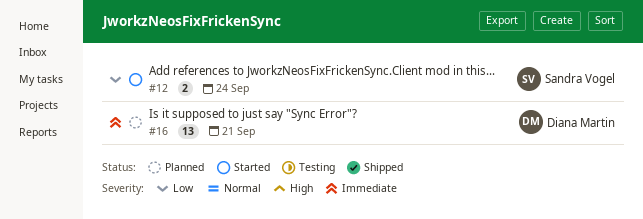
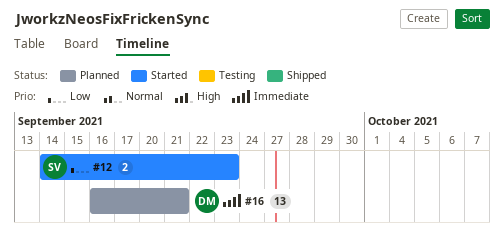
#12, due: Sep 24 -> Sep 23

